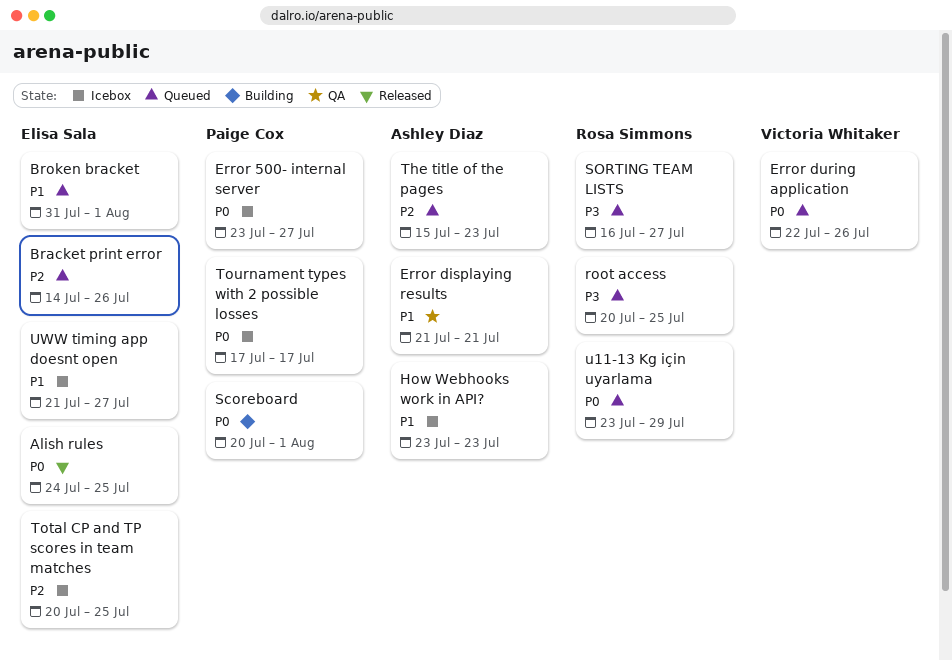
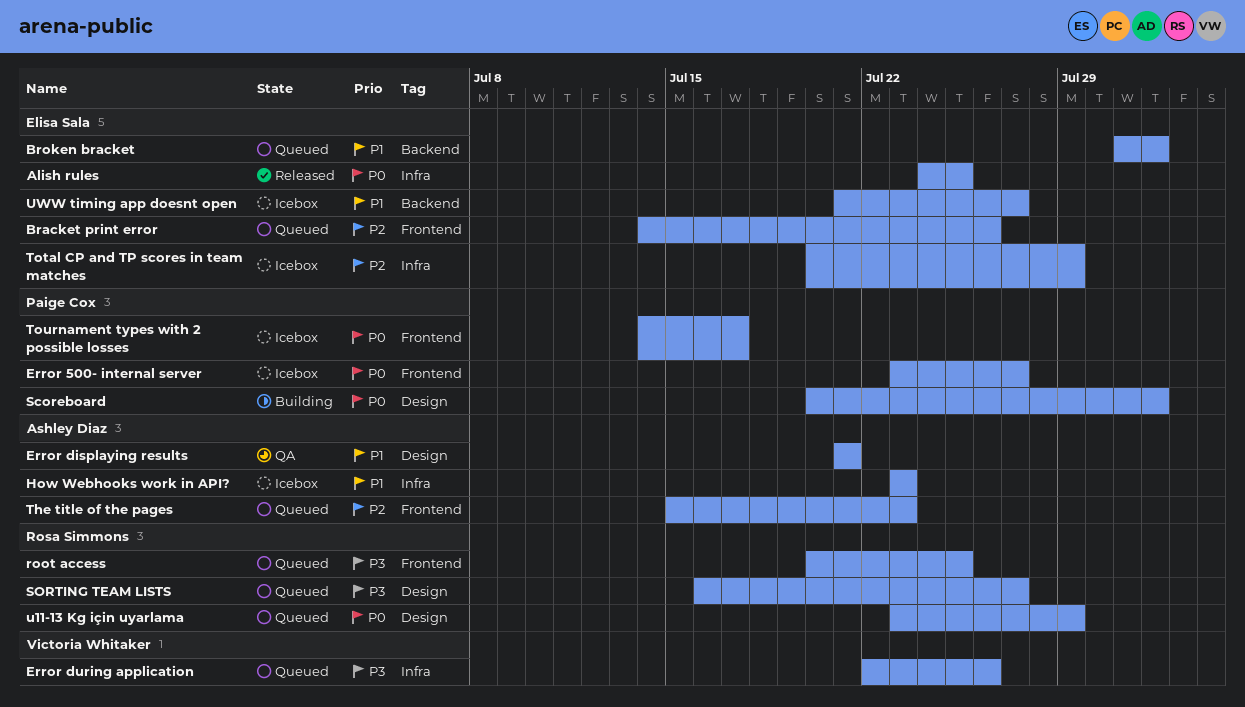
Error during application, priority: P0 -> P3
Total CP and TP scores in team matches, due: Jul 25 -> Jul 29
Tournament types with 2 possible losses, start: Jul 17 -> Jul 14

